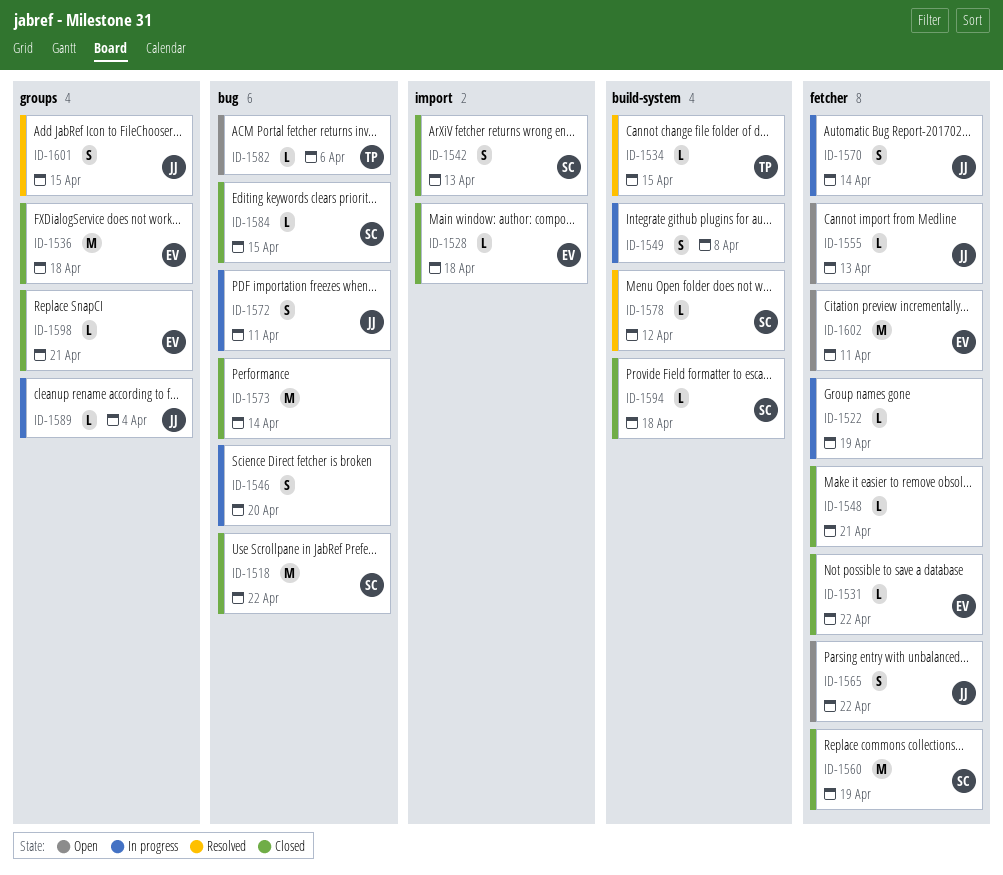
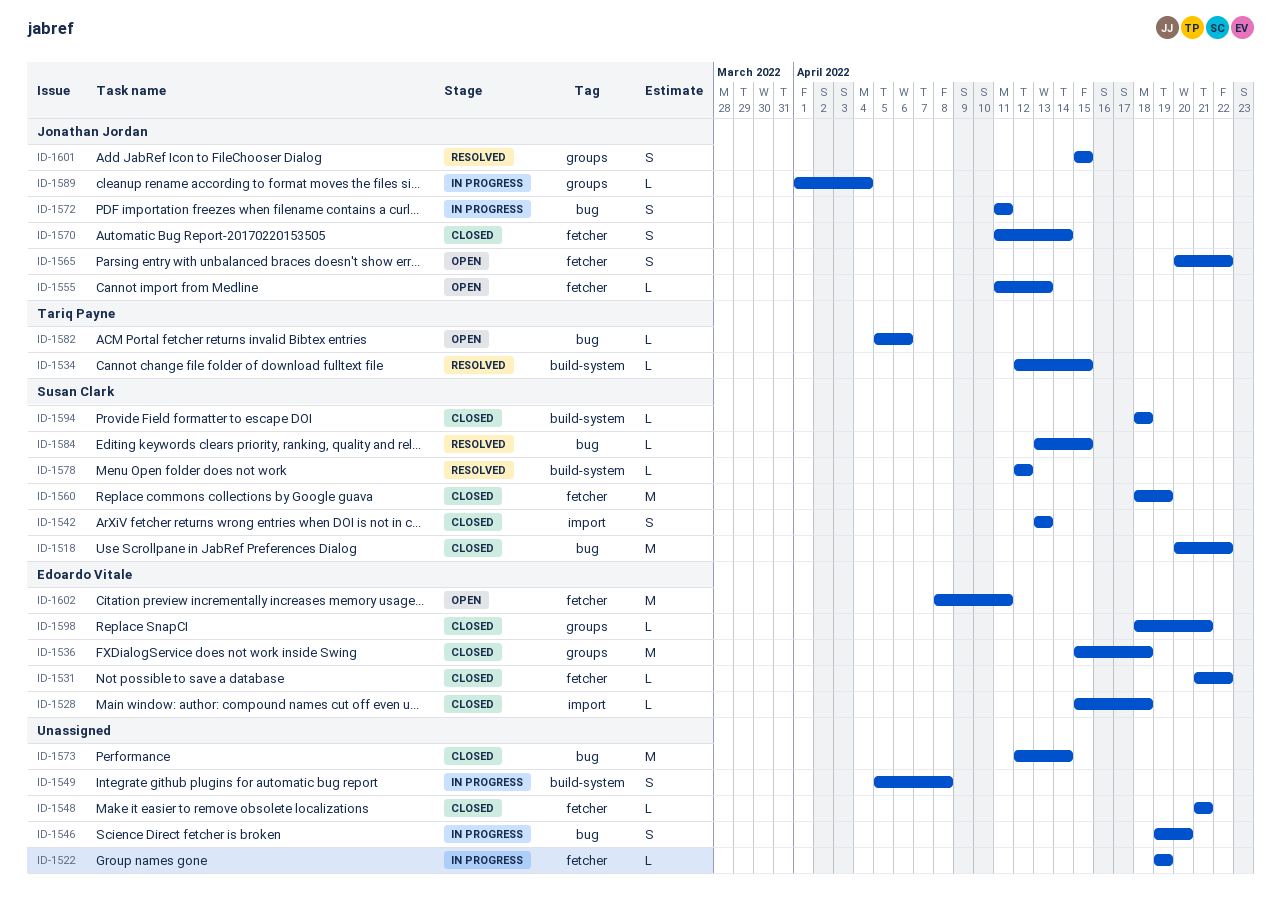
ID-1570, status: In progress -> Closed
ID-1584, status: Closed -> Resolved

